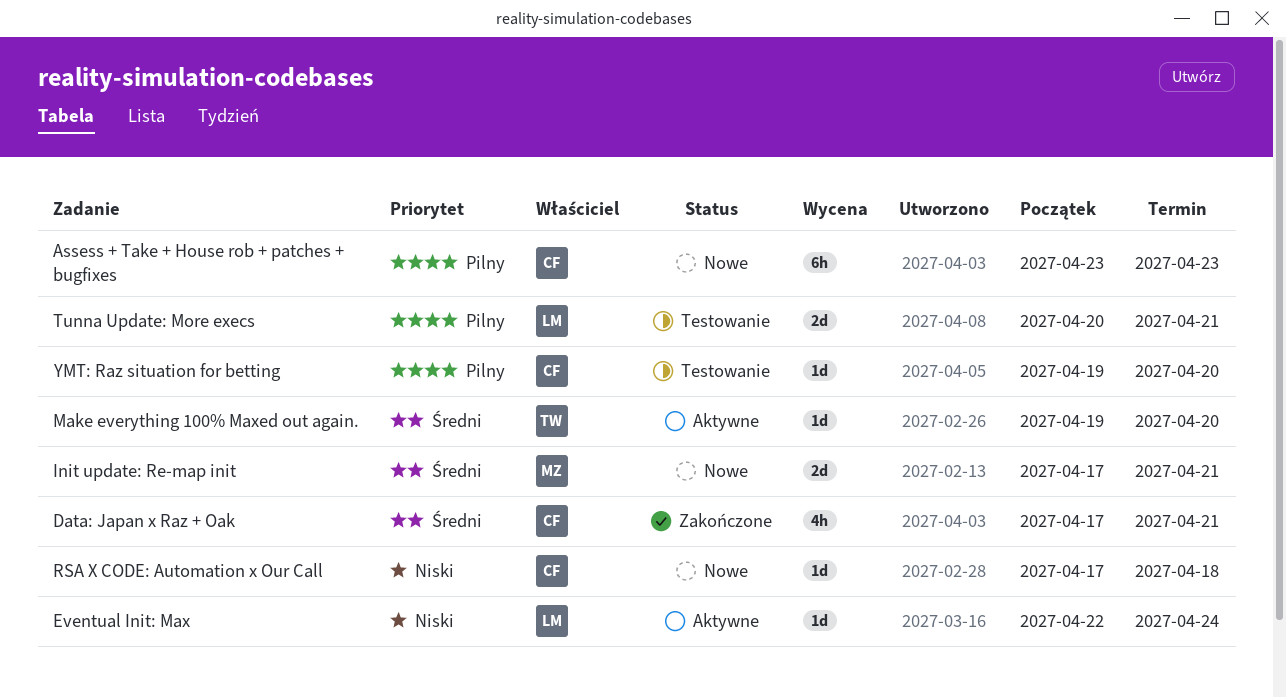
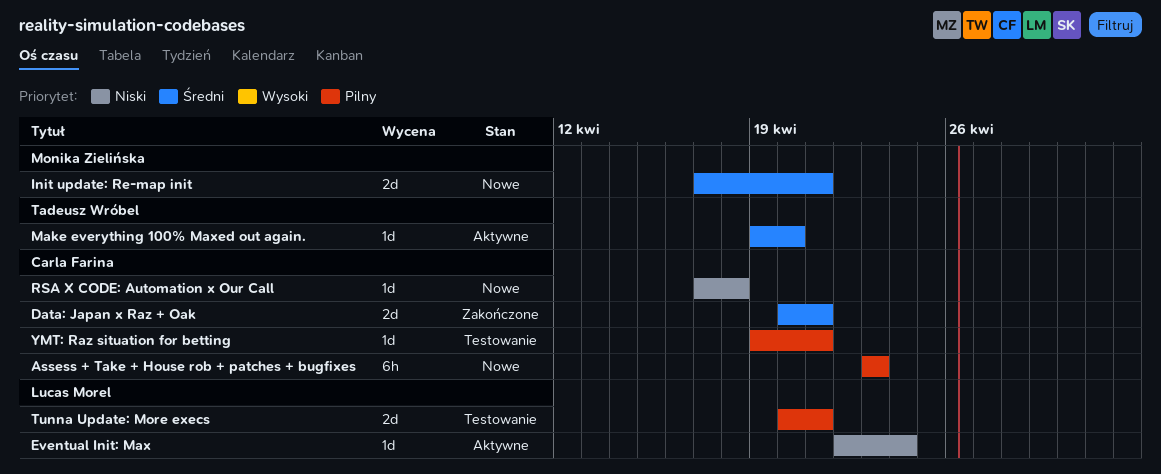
Data: Japan x Raz + Oak, estimate: 4h -> 2d
Data: Japan x Raz + Oak, start: Apr 17 -> Apr 20
YMT: Raz situation for betting, due: Apr 20 -> Apr 21

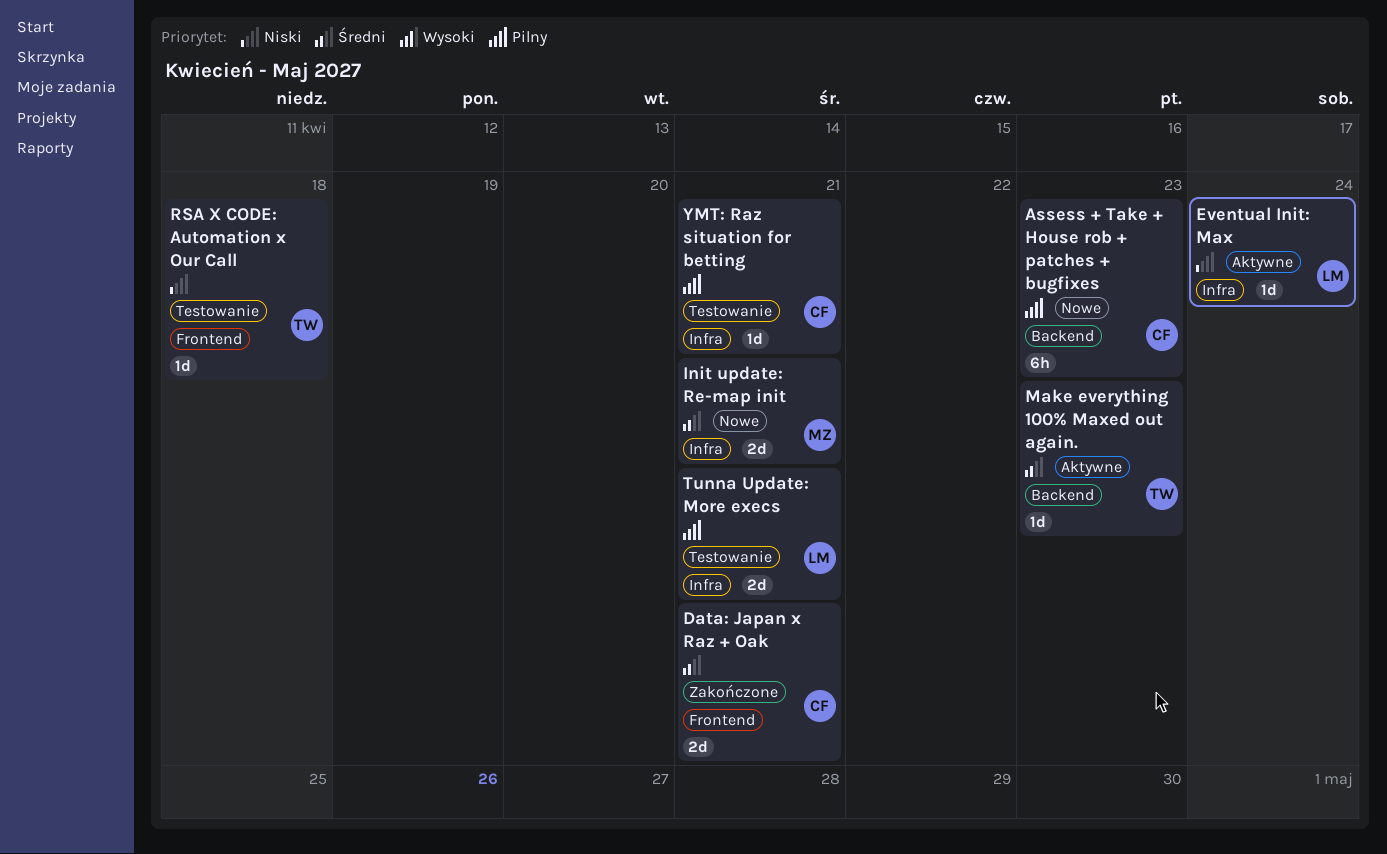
Make everything 100% Maxed out again., due: Apr 20 -> Apr 23
RSA X CODE: Automation x Our Call, status: Nowe -> Testowanie
RSA X CODE: Automation x Our Call, owner: Carla Farina -> Tadeusz Wróbel

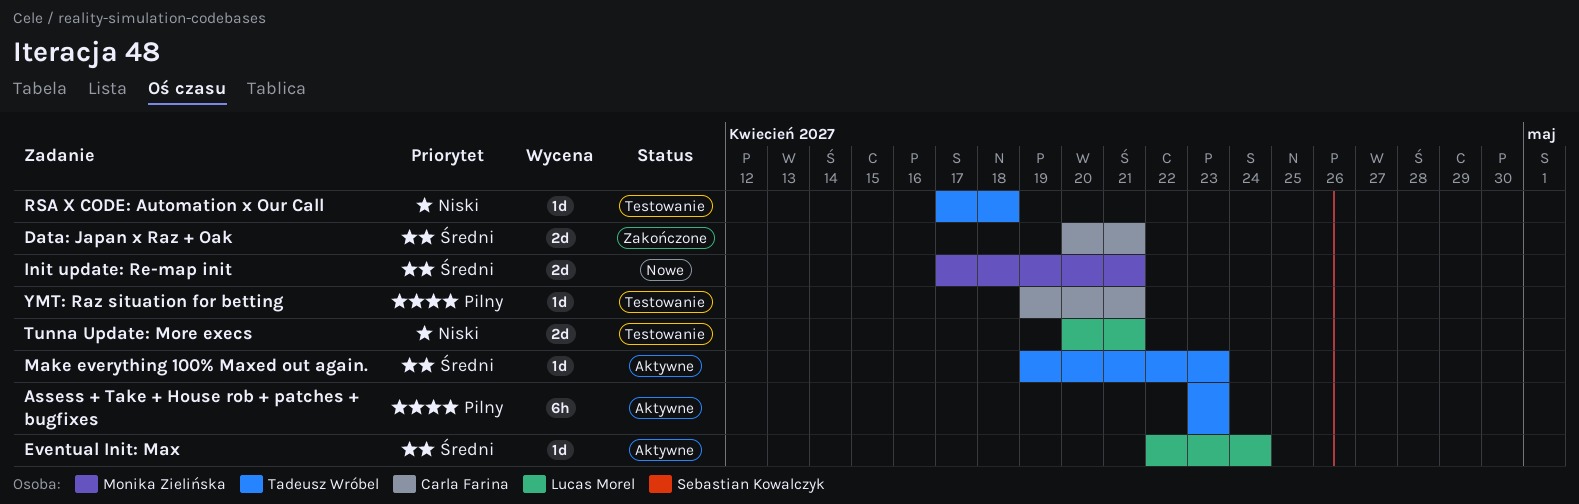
Assess + Take + House rob + patches + bugfixes, status: Nowe -> Aktywne
Assess + Take + House rob + patches + bugfixes, owner: Carla Farina -> Tadeusz Wróbel
Eventual Init: Max, priority: Niski -> Średni
Tunna Update: More execs, priority: Pilny -> Niski

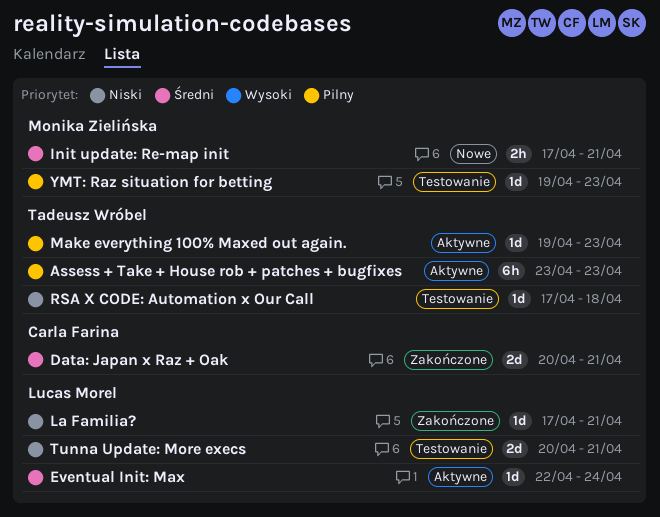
Init update: Re-map init, estimate: 2d -> 2h
La Familia?: none -> present
Make everything 100% Maxed out again., priority: Średni -> Pilny
YMT: Raz situation for betting, owner: Carla Farina -> Monika Zielińska
YMT: Raz situation for betting, due: Apr 21 -> Apr 23

